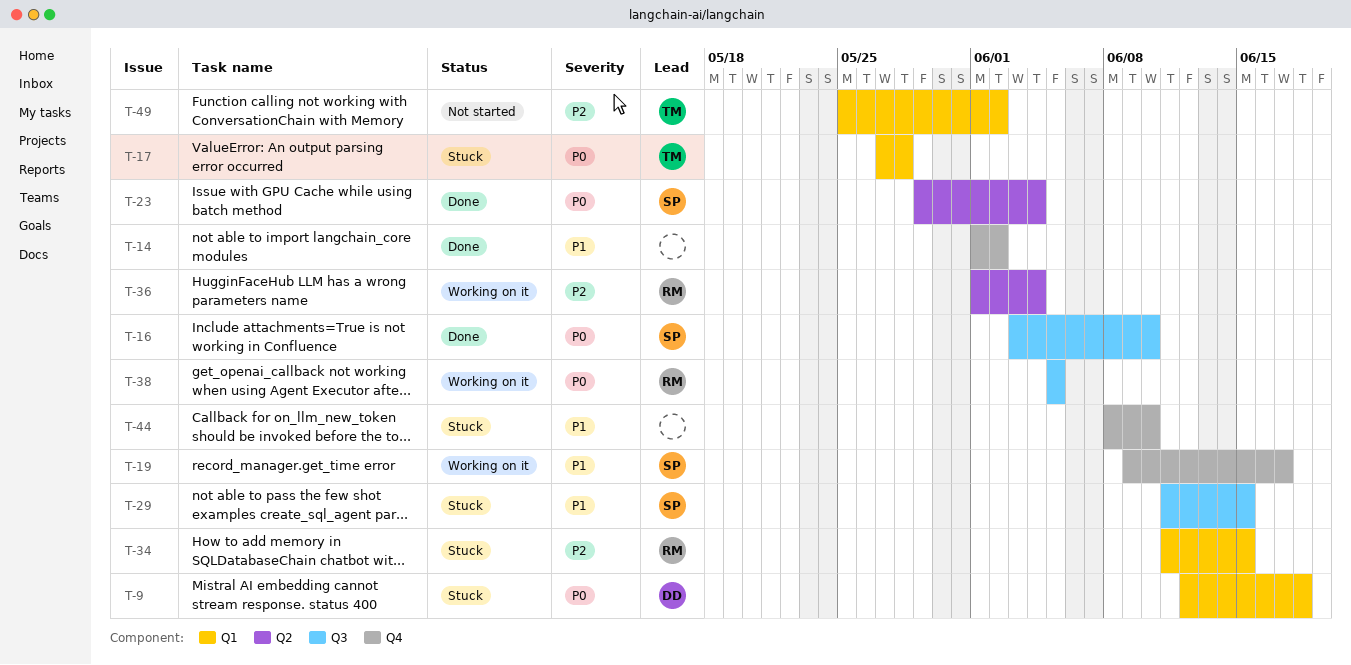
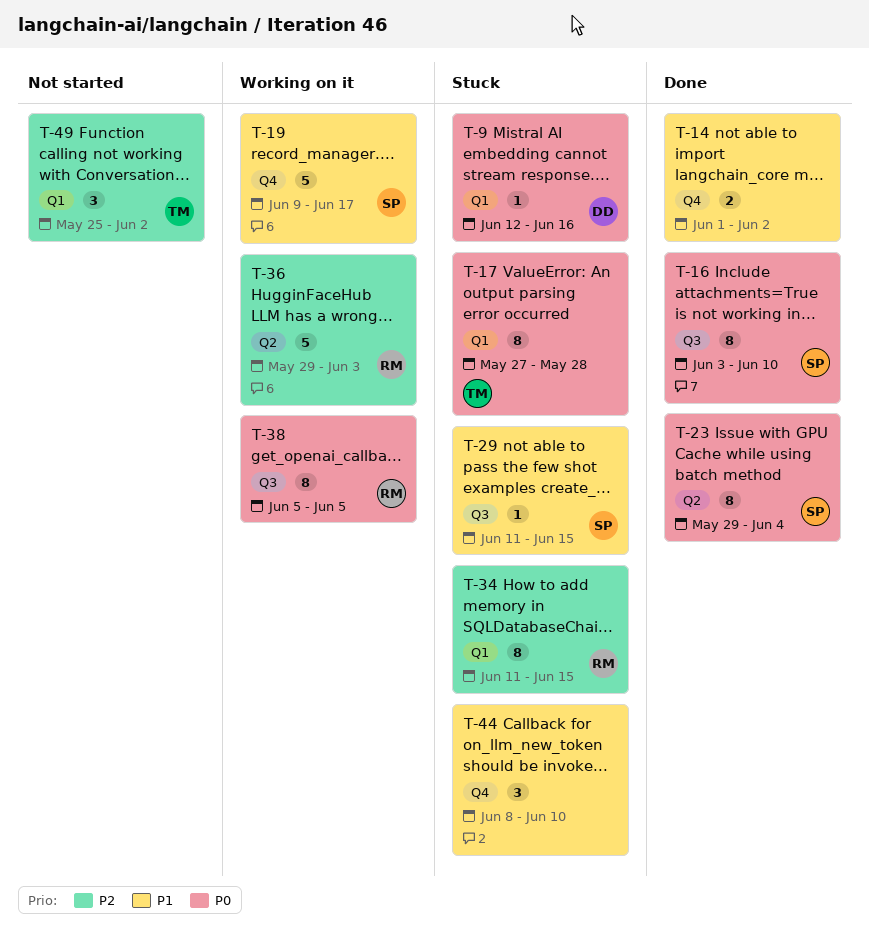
T-9, due: Jun 18 -> Jun 16
T-36, start: Jun 1 -> May 29
T-36, due: Jun 4 -> Jun 3

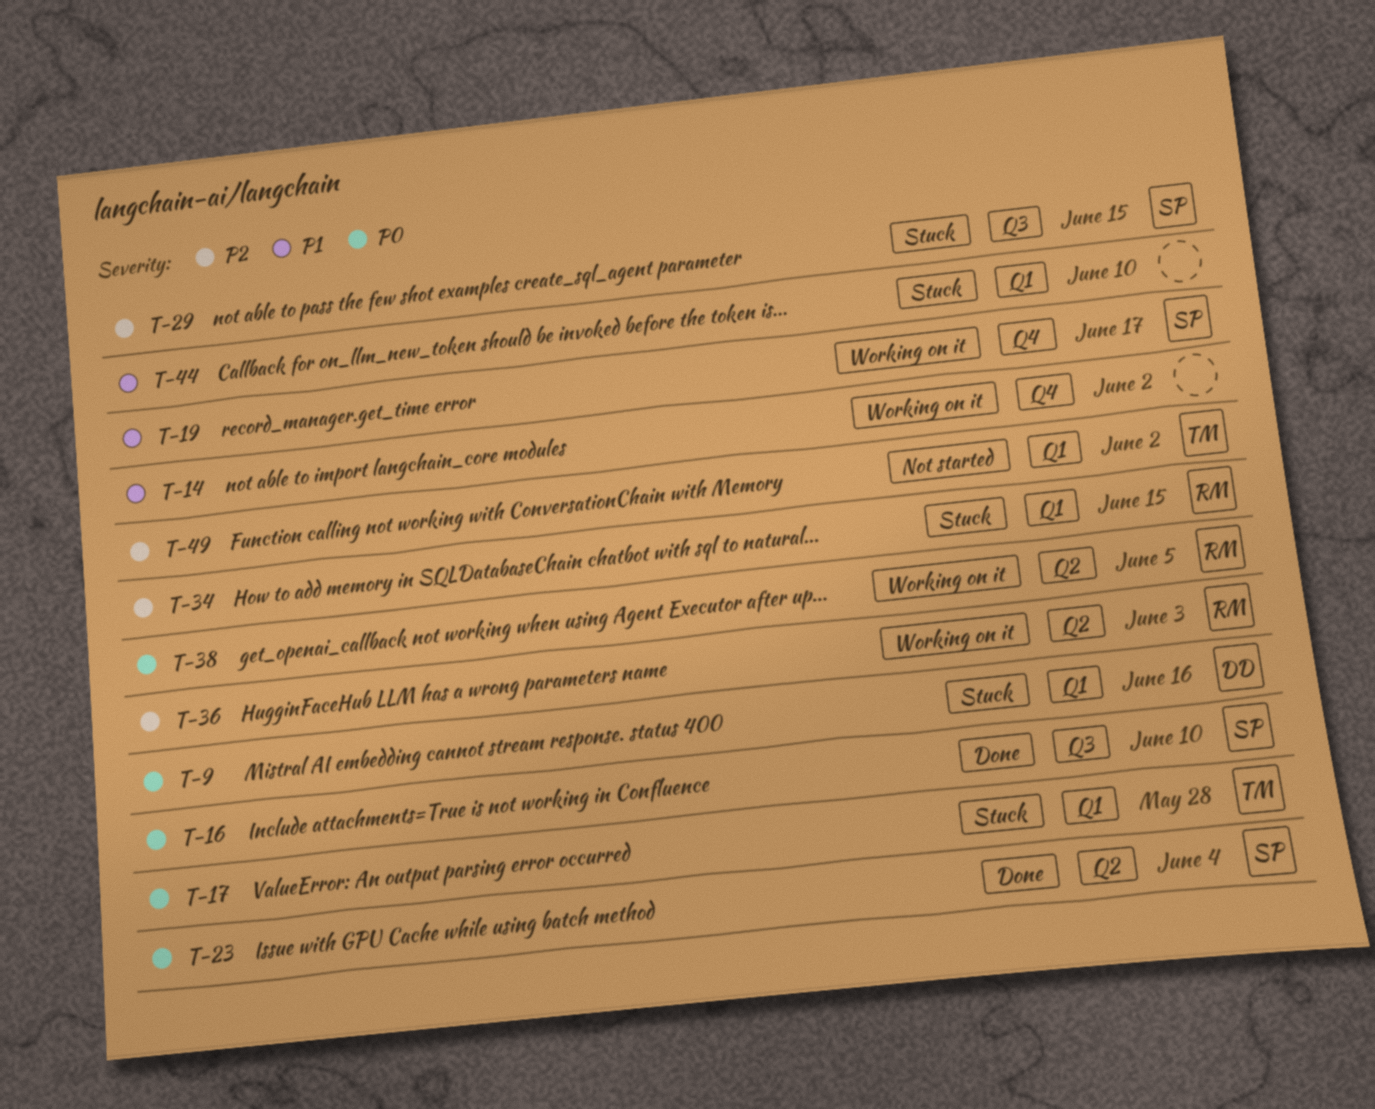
T-14, status: Done -> Working on it
T-29, priority: P1 -> P2
T-38, label: Q3 -> Q2
T-44, label: Q4 -> Q1

